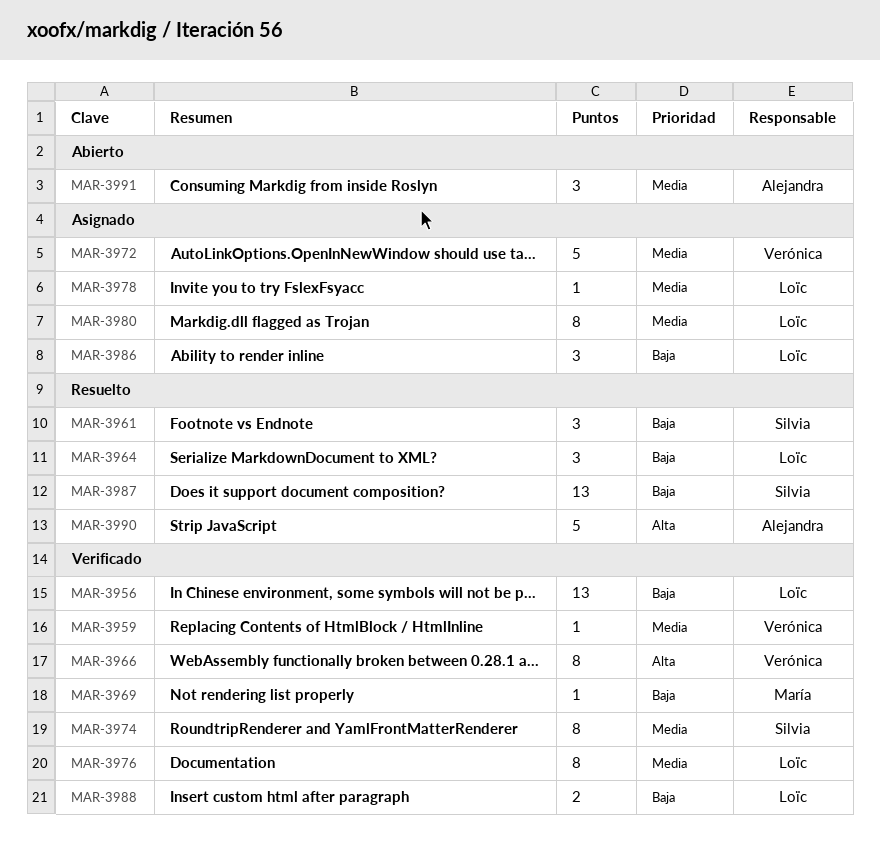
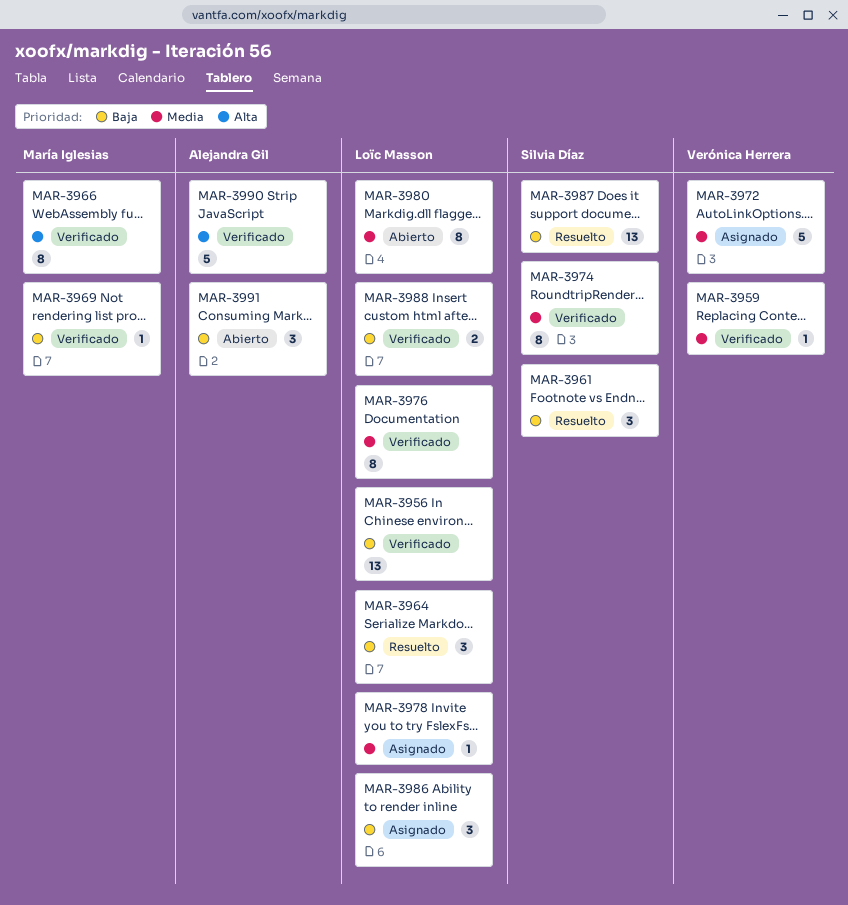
MAR-3966, owner: Verónica Herrera -> María Iglesias
MAR-3980, status: Asignado -> Abierto
MAR-3990, status: Resuelto -> Verificado
MAR-3991, priority: Media -> Baja

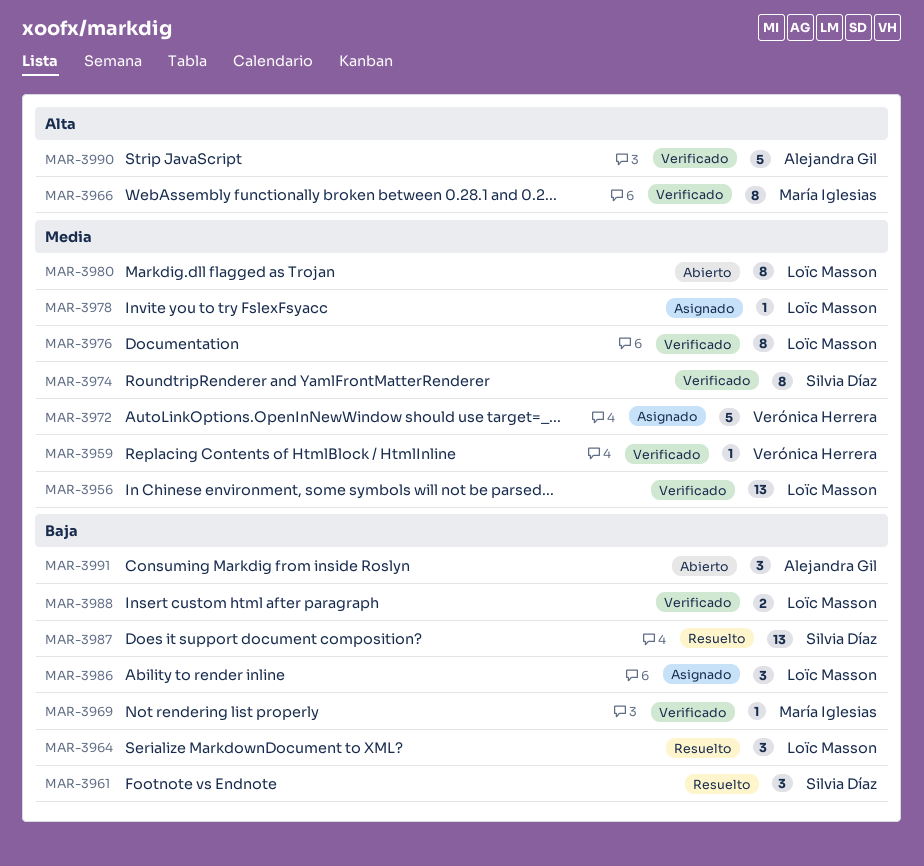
MAR-3956, priority: Baja -> Media

